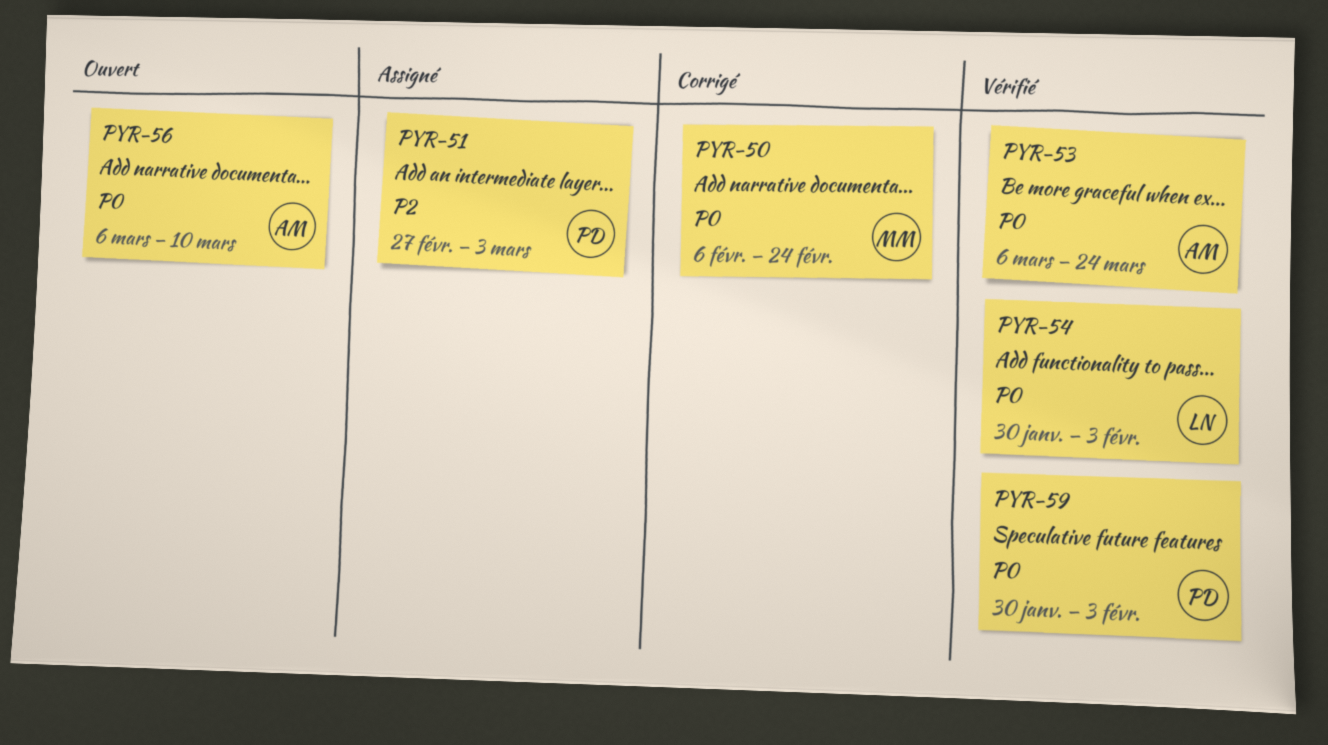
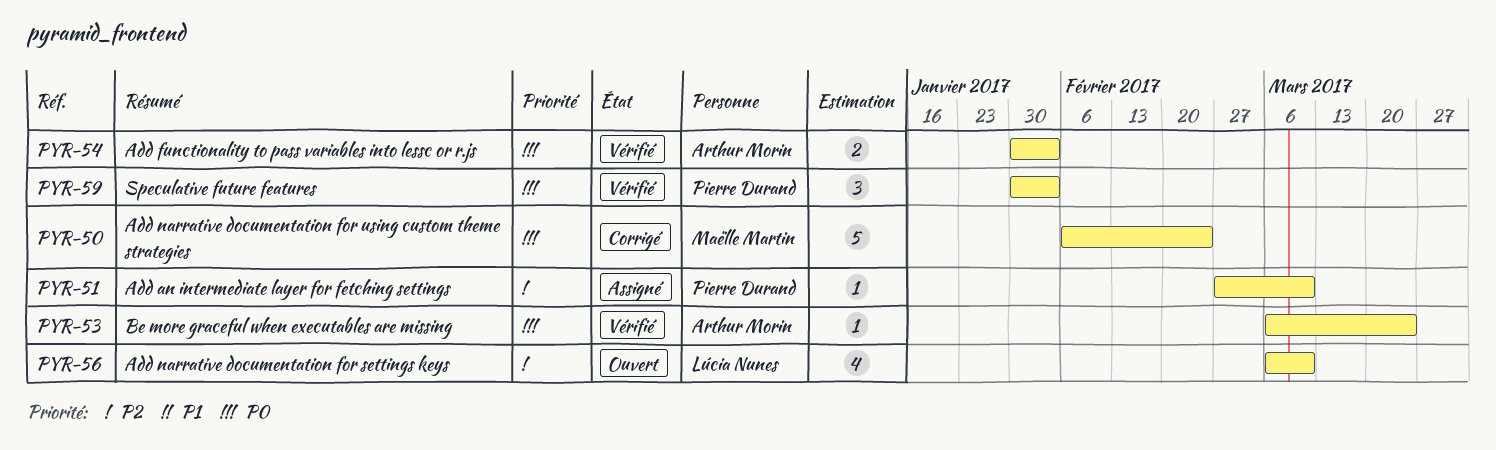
PYR-51, due: Mar 3 -> Mar 10
PYR-54, owner: Lúcia Nunes -> Arthur Morin
PYR-56, owner: Arthur Morin -> Lúcia Nunes
PYR-56, priority: P0 -> P2

